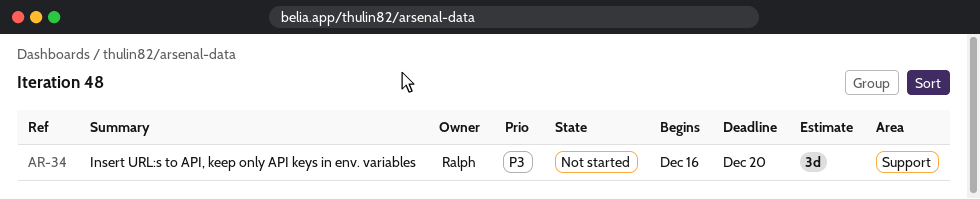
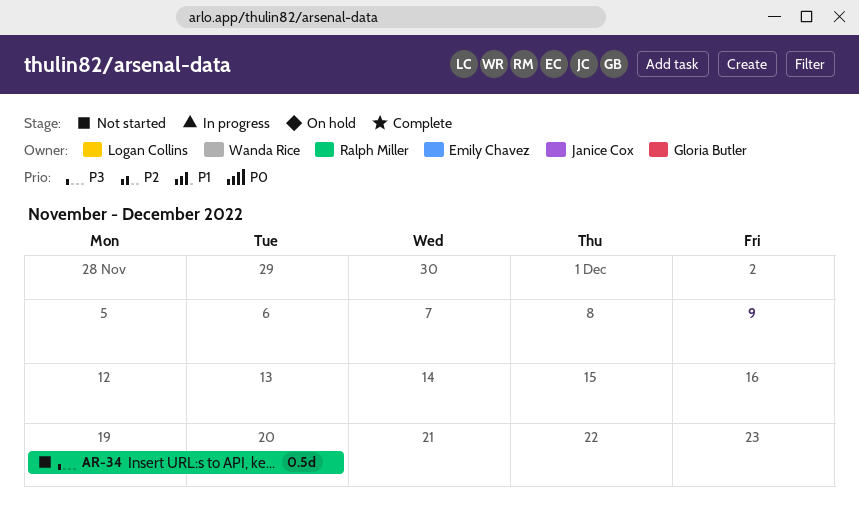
AR-34, estimate: 3d -> 0.5d
AR-34, start: Dec 16 -> Dec 19

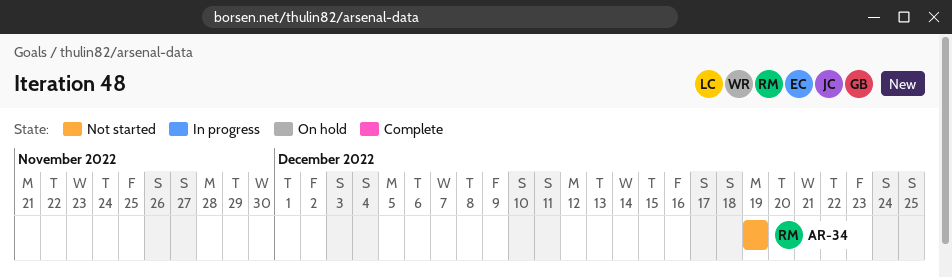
AR-34, due: Dec 20 -> Dec 19

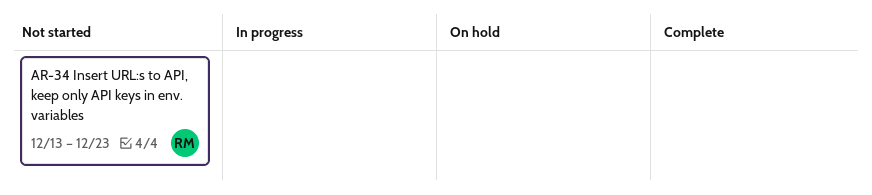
AR-34, start: Dec 19 -> Dec 13
AR-34, due: Dec 19 -> Dec 23

